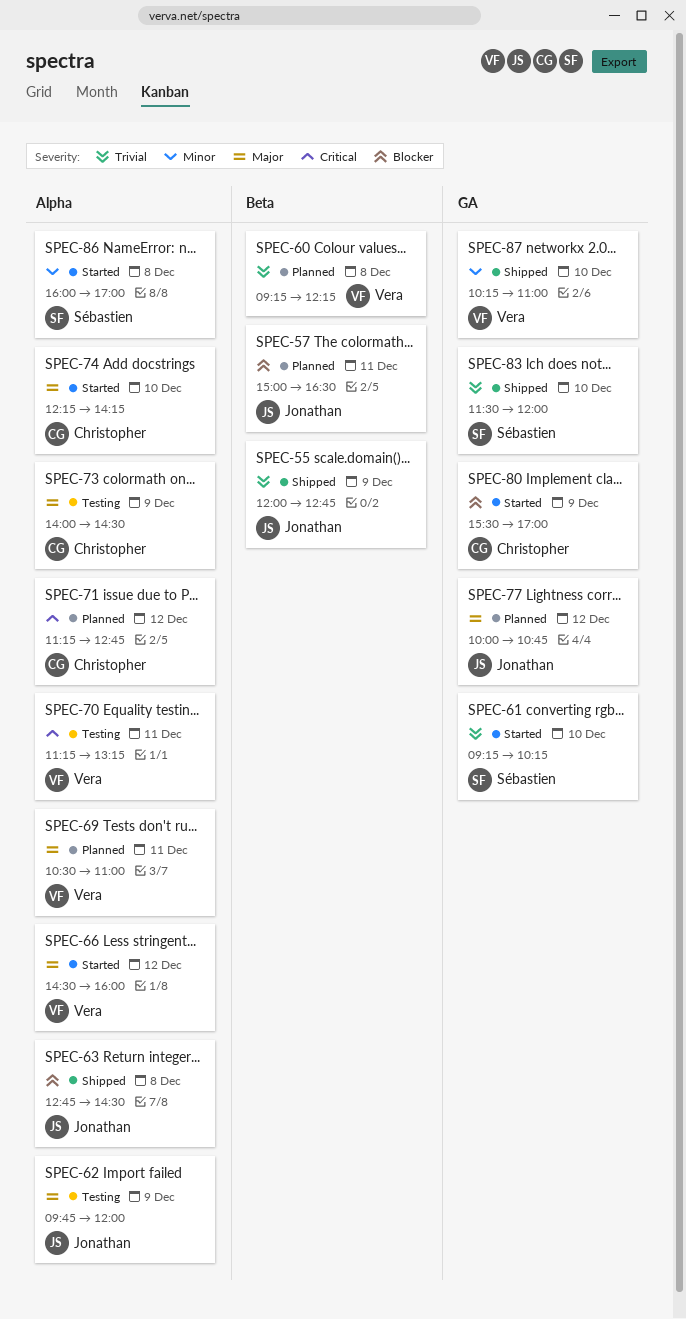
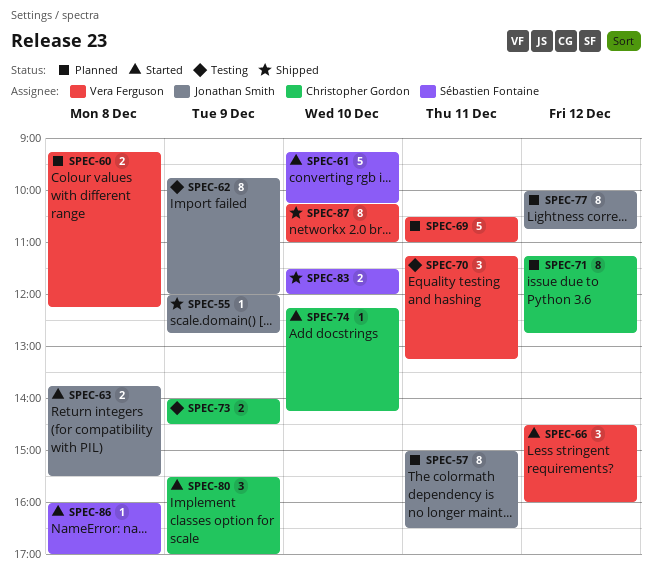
SPEC-63, status: Shipped -> Started
SPEC-63, begins: 12:45 -> 13:45
SPEC-63, ends: 14:30 -> 15:30

